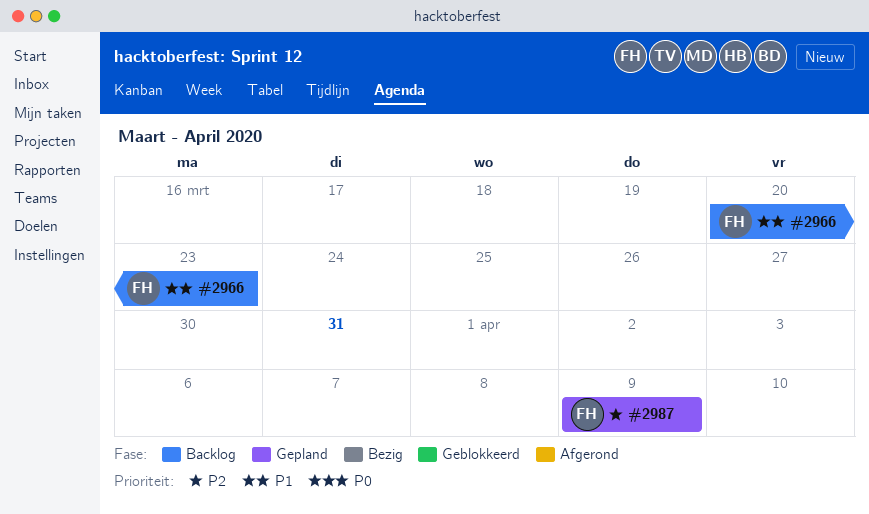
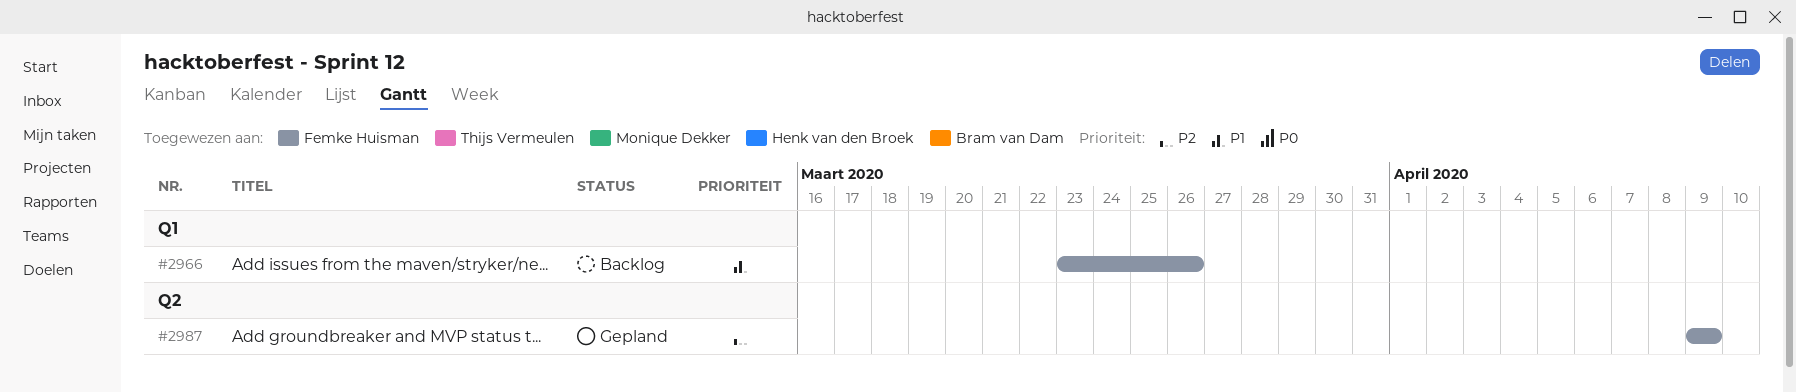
#2966, start: Mar 20 -> Mar 23
#2966, due: Mar 23 -> Mar 26

